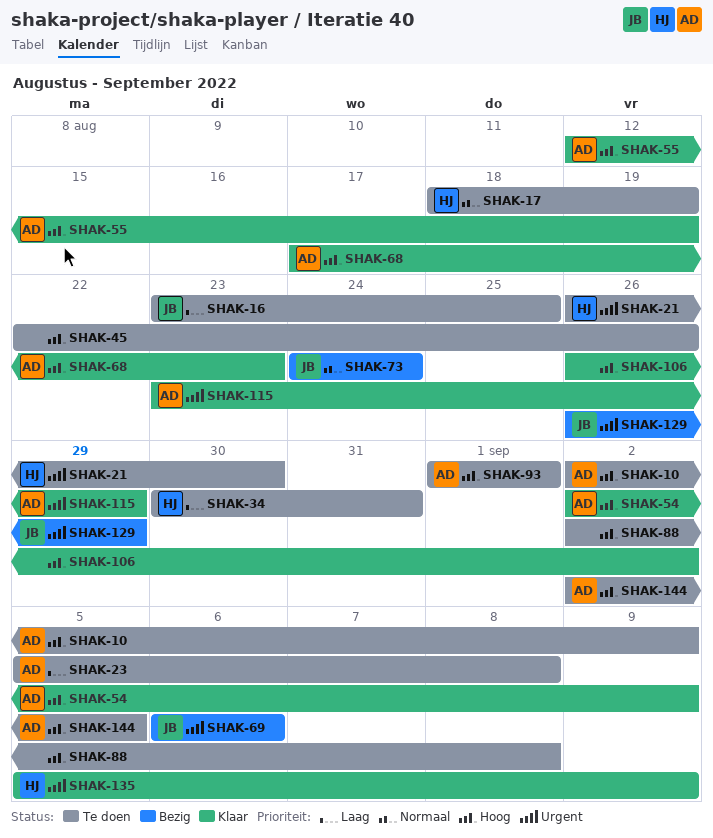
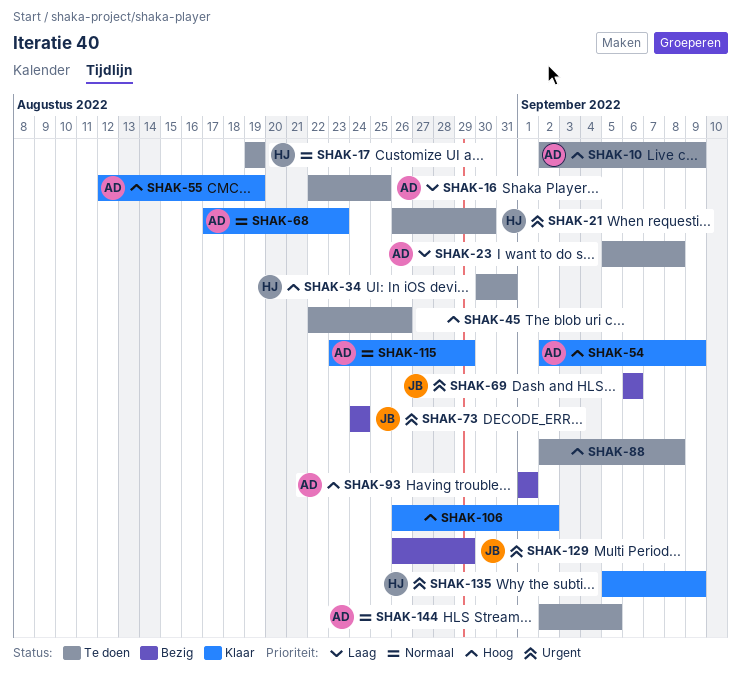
SHAK-16, owner: JB -> AD
SHAK-16, start: Aug 23 -> Aug 22
SHAK-17, start: Aug 18 -> Aug 19
SHAK-34, priority: Laag -> Hoog
SHAK-68, priority: Hoog -> Normaal
SHAK-73, priority: Normaal -> Urgent
SHAK-93, status: Te doen -> Bezig
SHAK-115, priority: Urgent -> Normaal
SHAK-144, priority: Hoog -> Normaal

